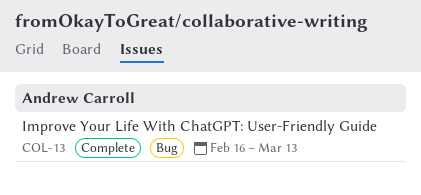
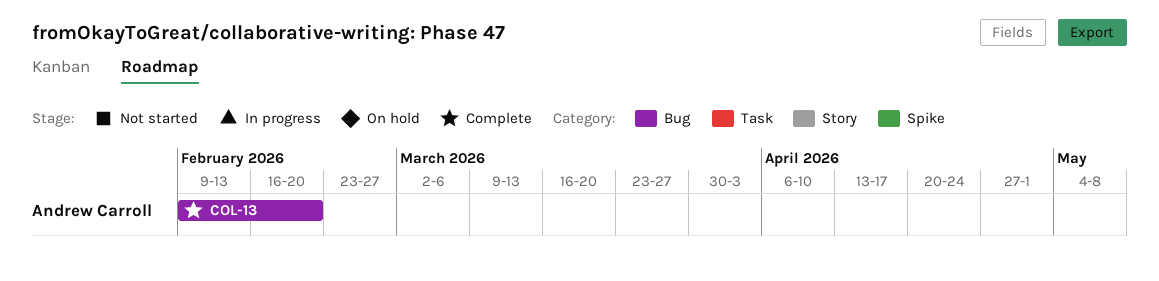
COL-13, start: Feb 16 -> Feb 9
COL-13, due: Mar 13 -> Feb 20

